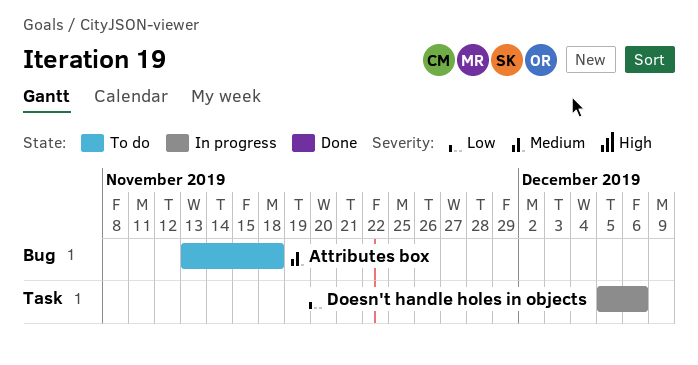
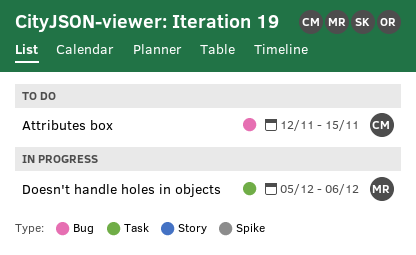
Attributes box, start: Nov 13 -> Nov 12
Attributes box, due: Nov 18 -> Nov 15

